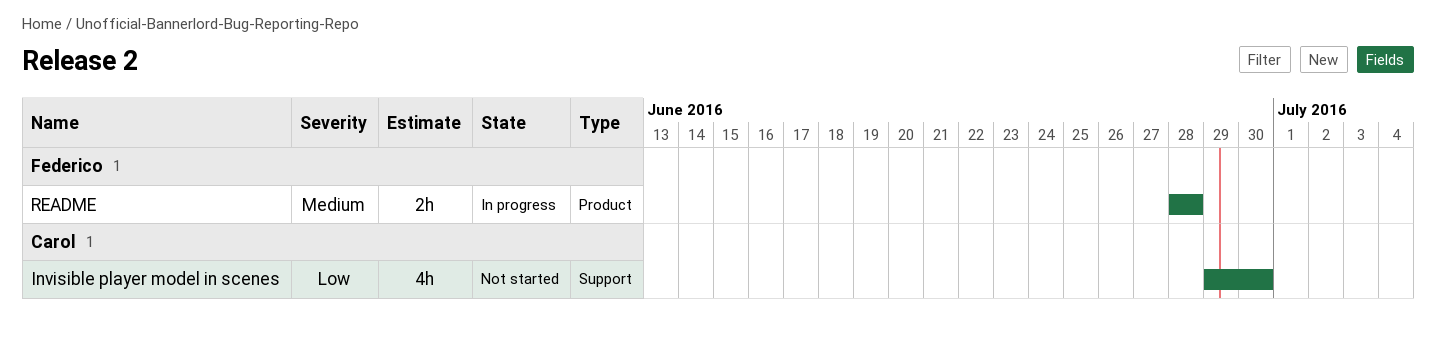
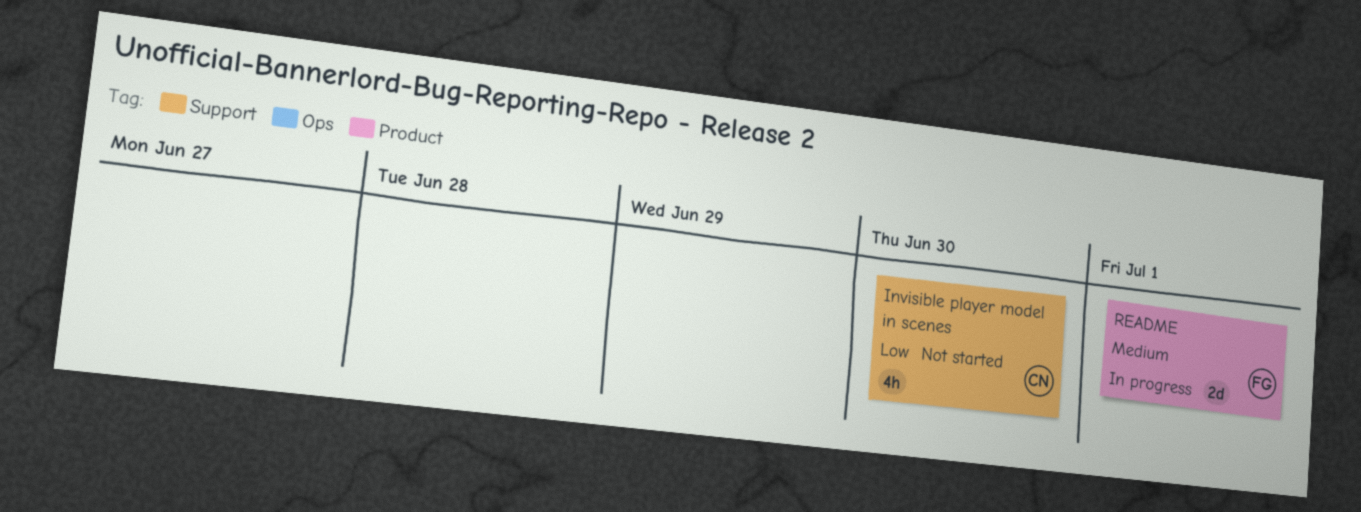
README, estimate: 2h -> 2d
README, due: Jun 28 -> Jul 1

